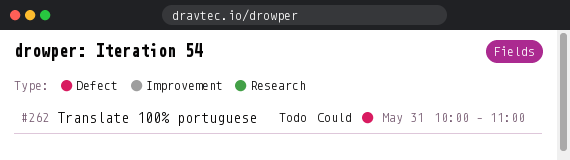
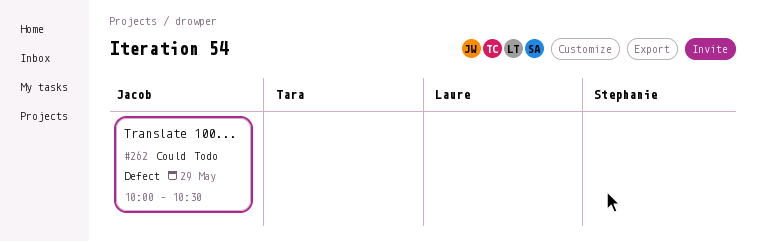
#262, day: May 31 -> May 29
#262, ends: 11:00 -> 10:30

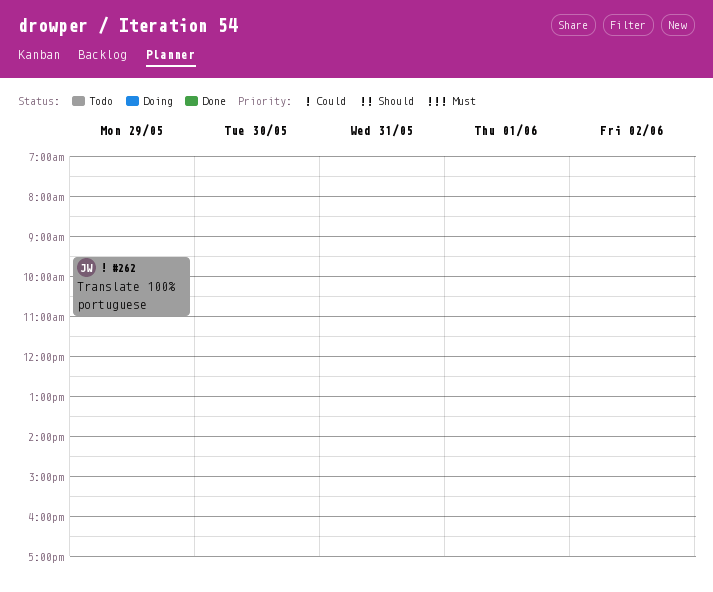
#262, begins: 10:00 -> 09:30
#262, ends: 10:30 -> 11:00

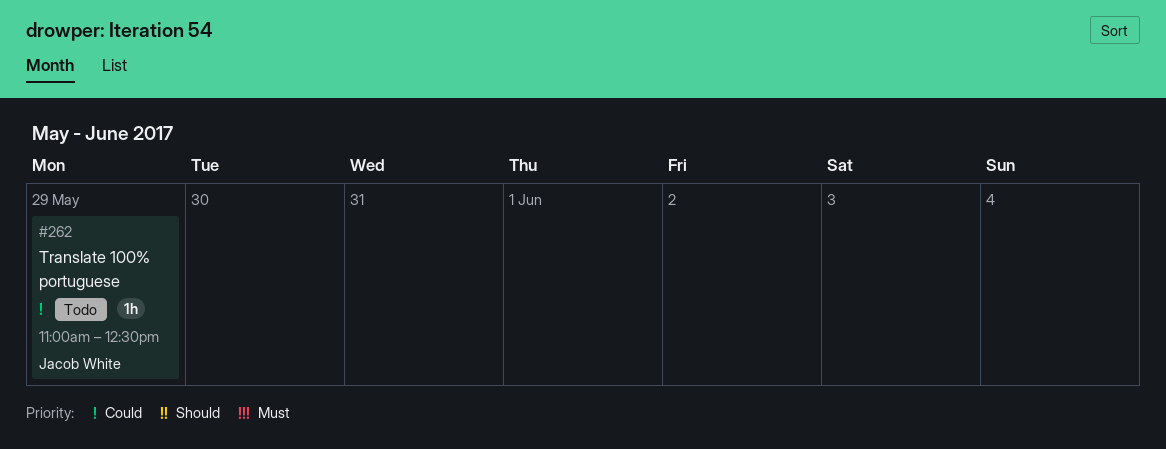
#262, begins: 09:30 -> 11:00
#262, ends: 11:00 -> 12:30

